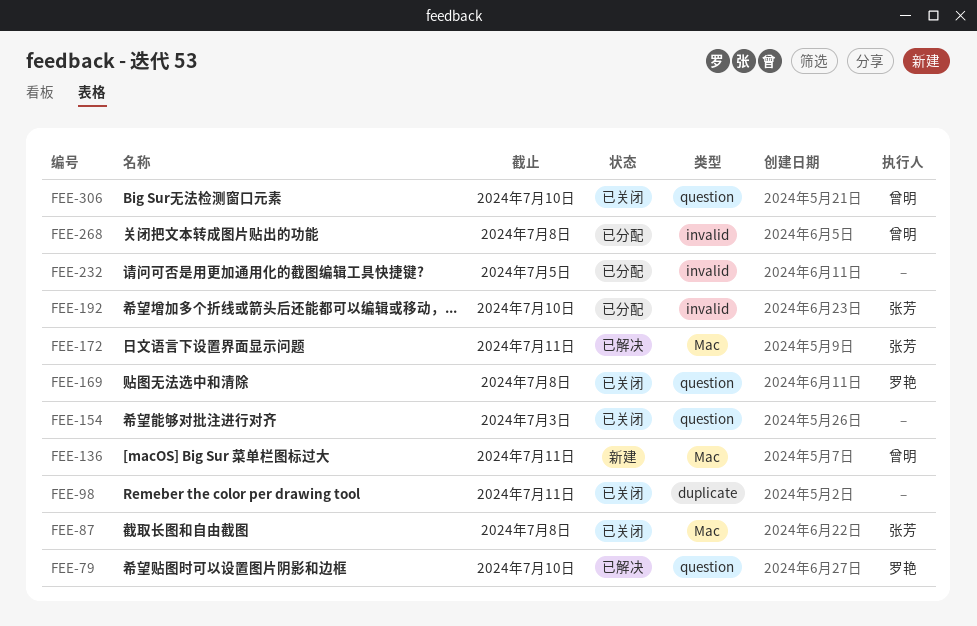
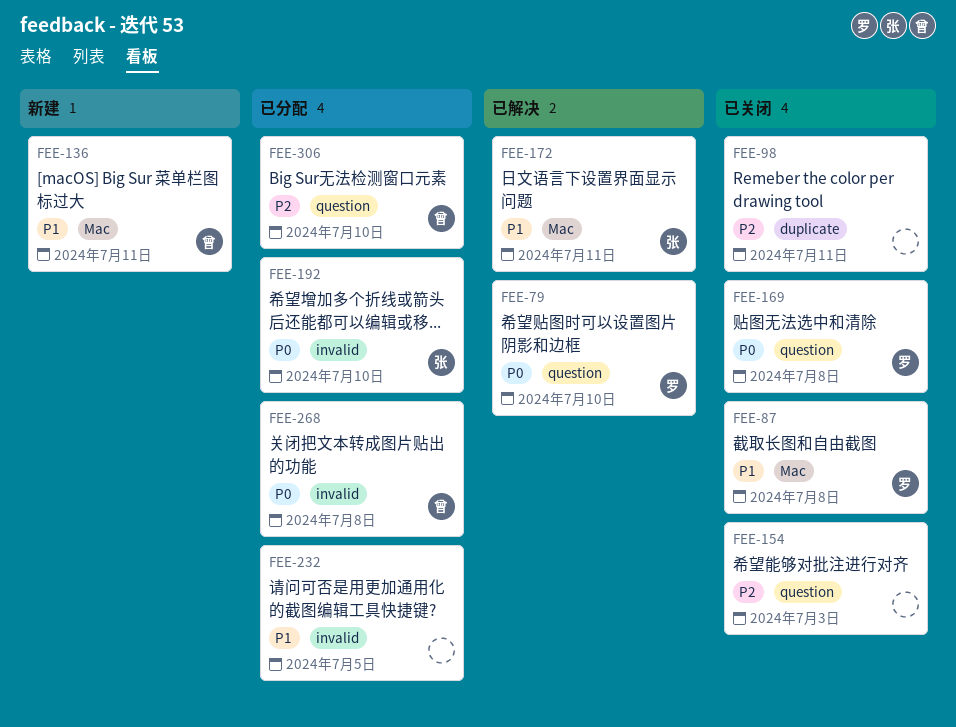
FEE-87, owner: 张芳 -> 罗艳
FEE-306, status: 已关闭 -> 已分配

